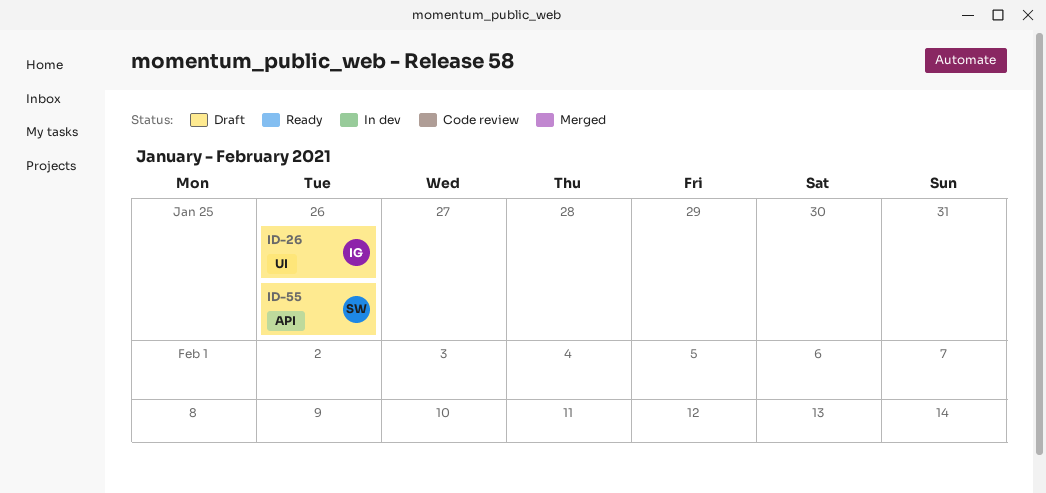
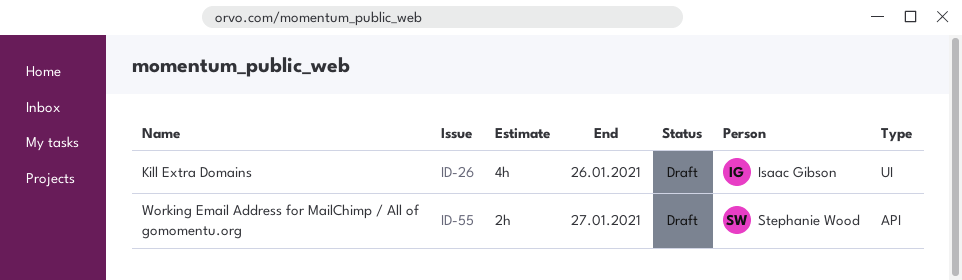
ID-55, due: Jan 26 -> Jan 27

